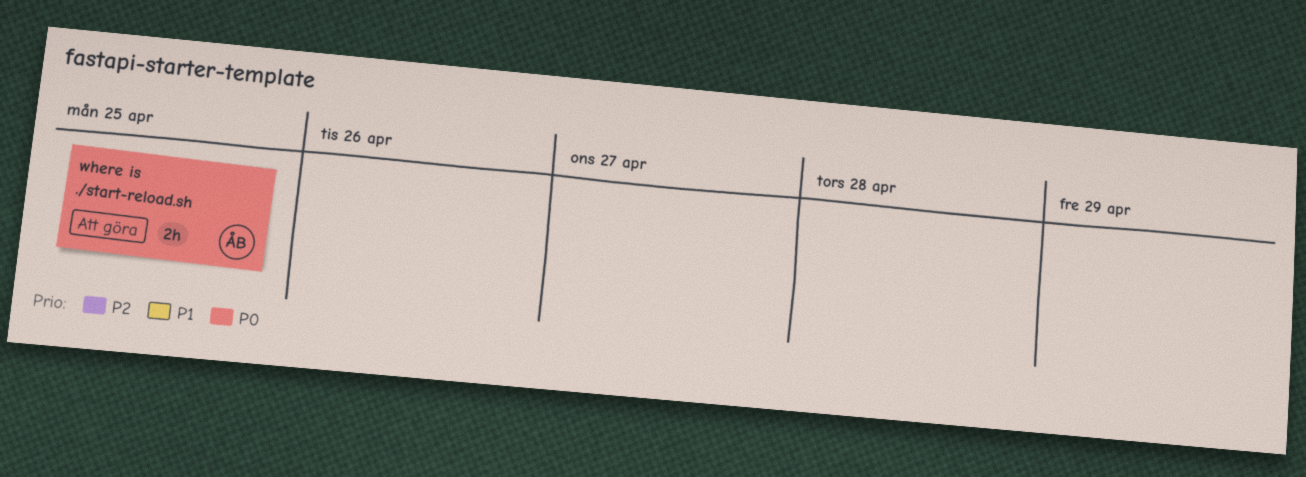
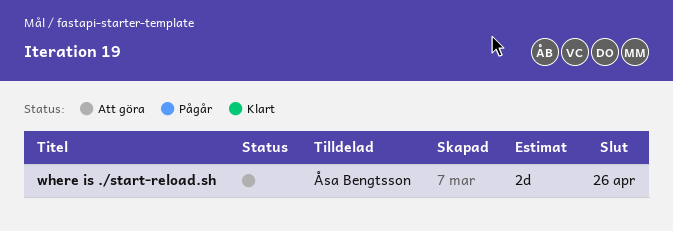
where is ./start-reload.sh, estimate: 2h -> 2d
where is ./start-reload.sh, due: Apr 25 -> Apr 26

